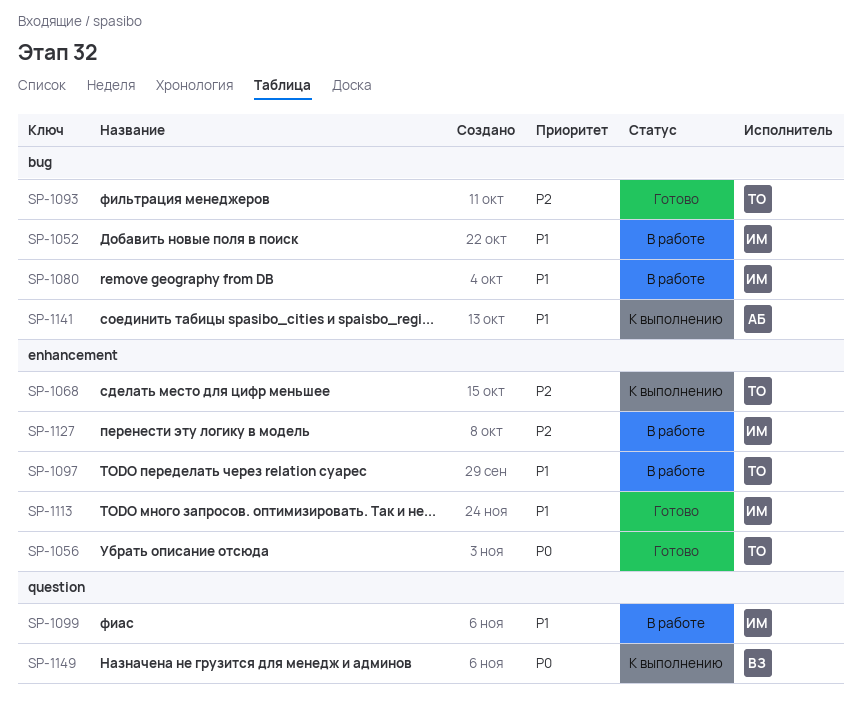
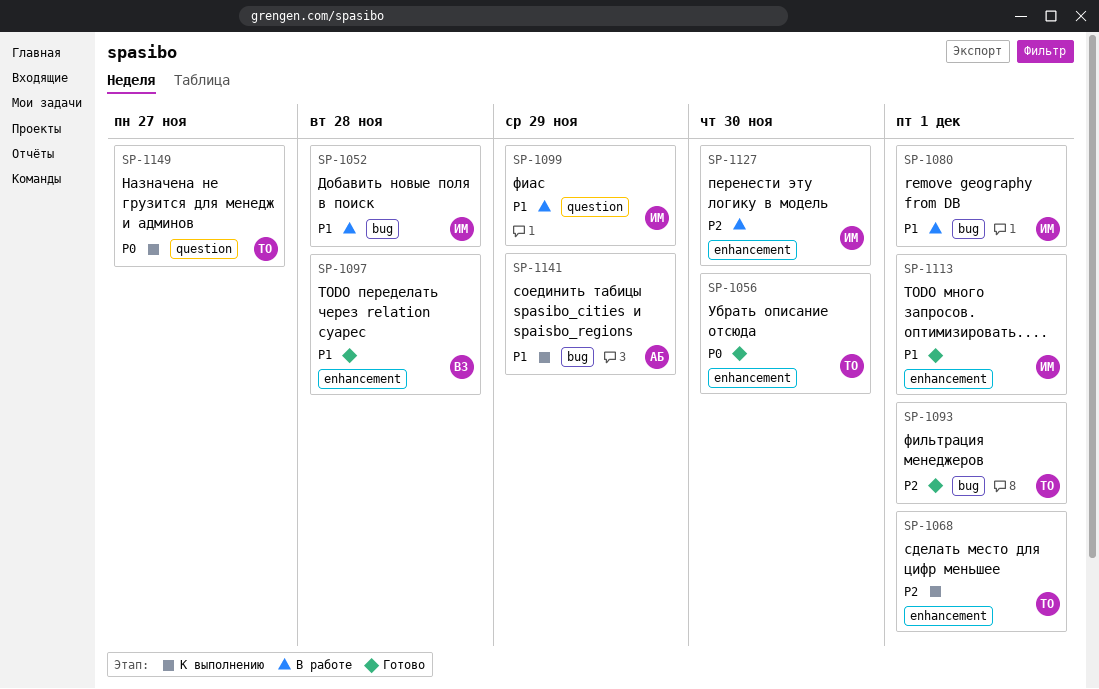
SP-1097, status: В работе -> Готово
SP-1097, owner: ТО -> ВЗ
SP-1149, owner: ВЗ -> ТО

